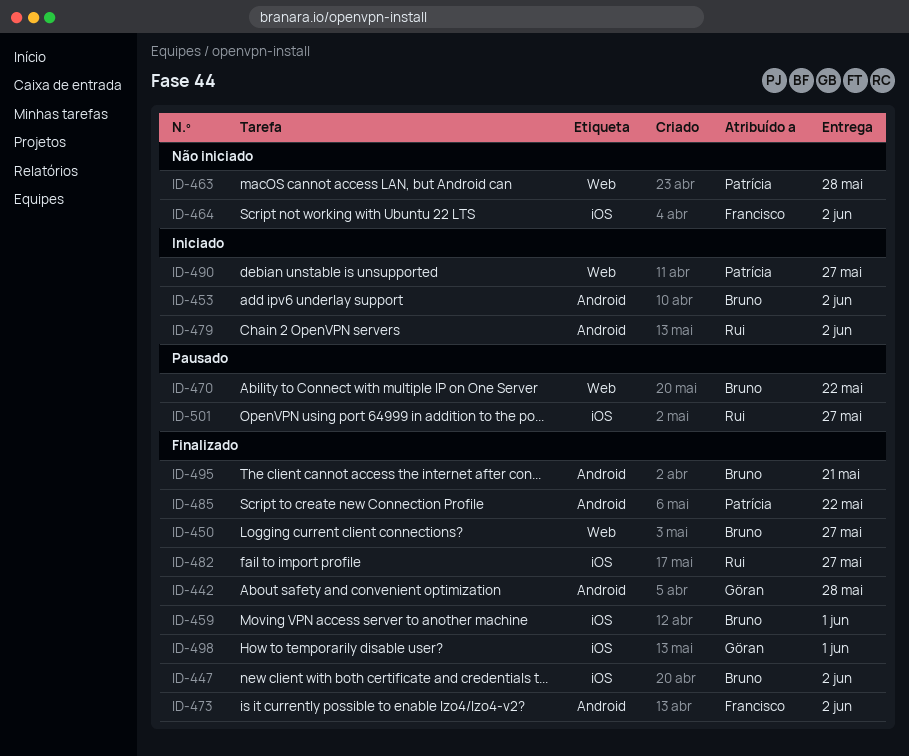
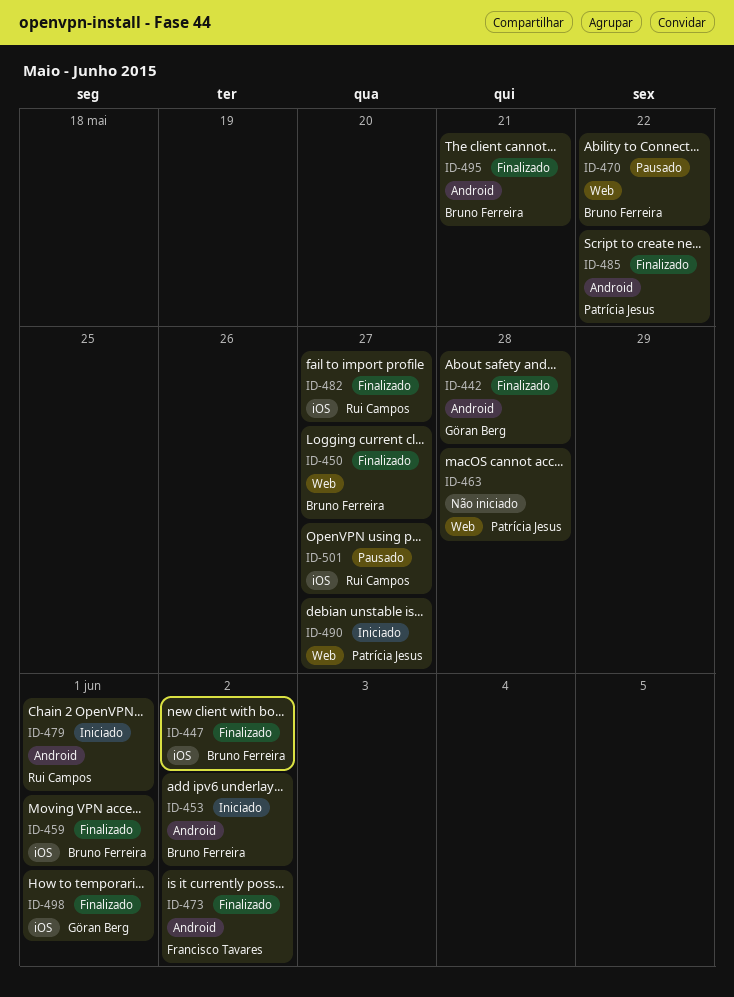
ID-464: present -> none
ID-479, due: Jun 2 -> Jun 1

